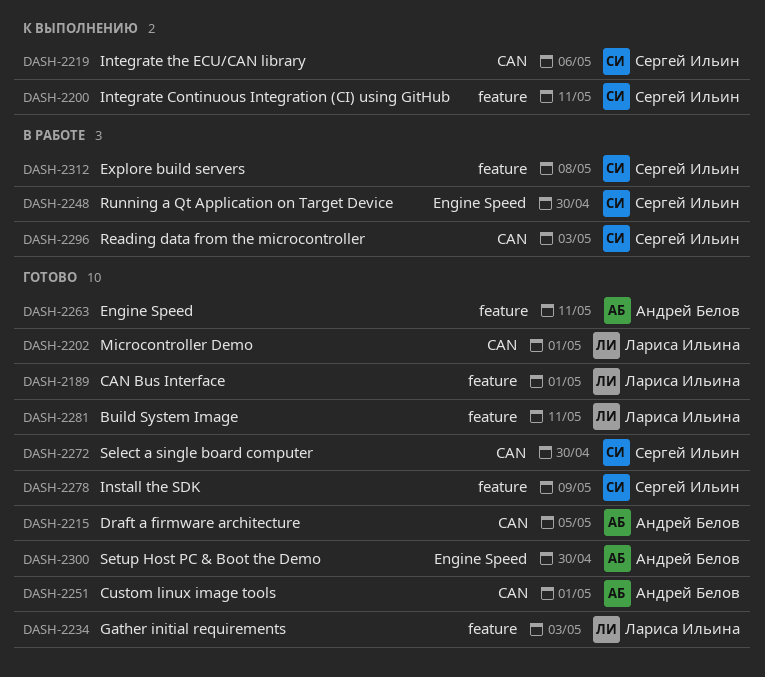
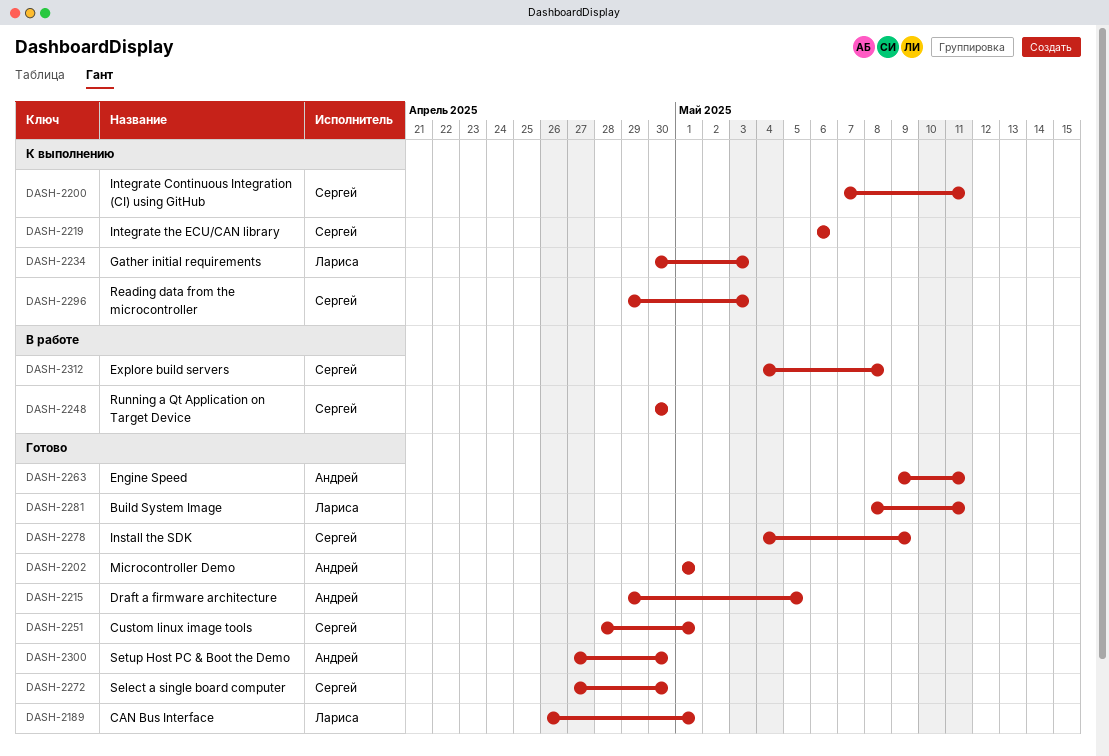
DASH-2202, owner: Лариса Ильина -> Андрей Белов
DASH-2234, status: Готово -> К выполнению
DASH-2251, owner: Андрей Белов -> Сергей Ильин
DASH-2296, status: В работе -> К выполнению

